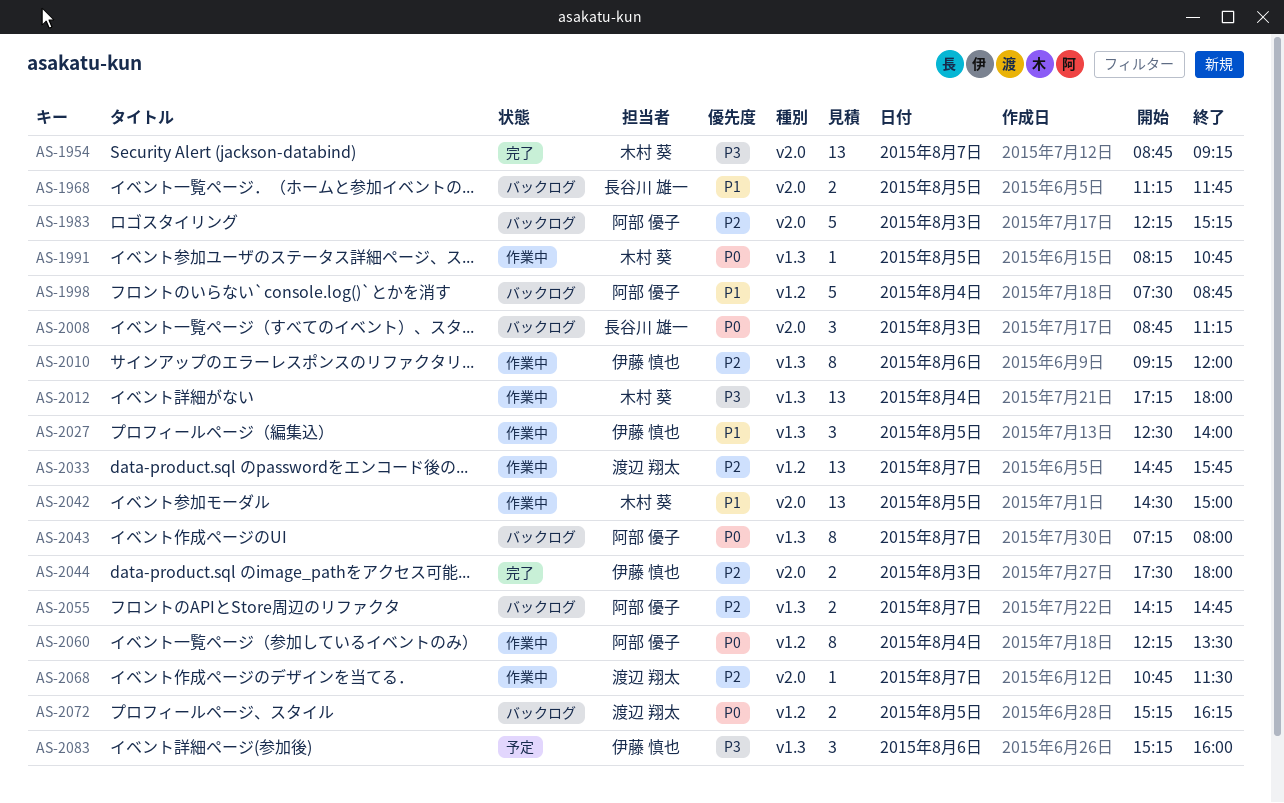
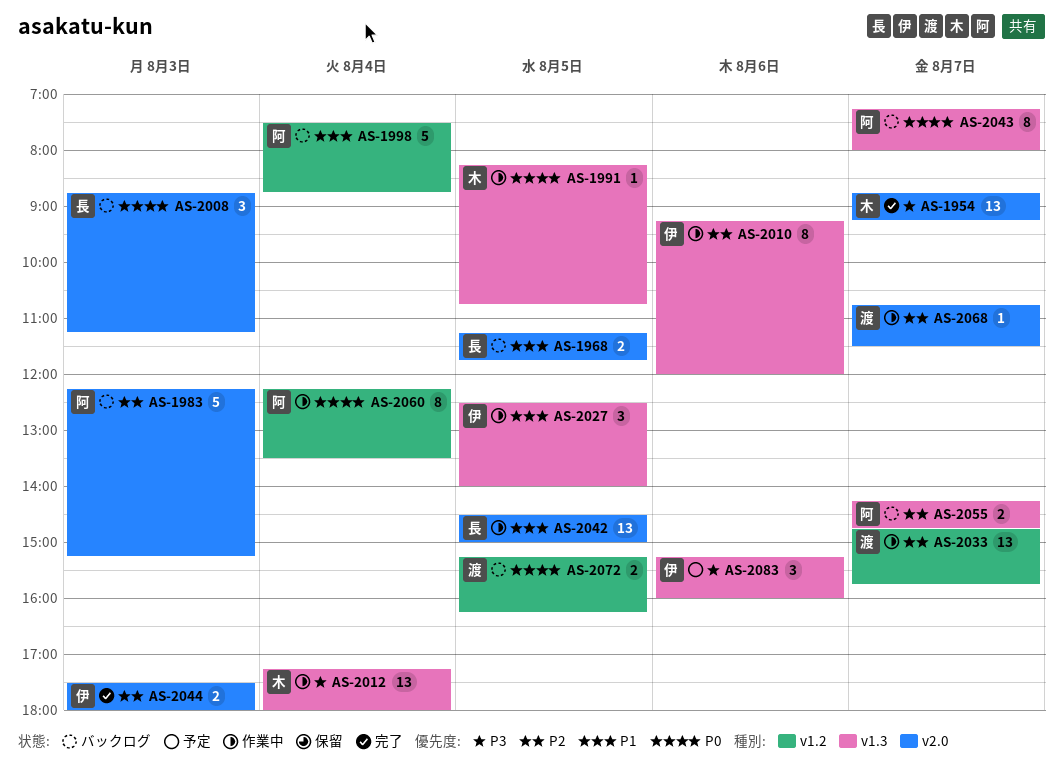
AS-2042, owner: 木村 葵 -> 長谷川 雄一

